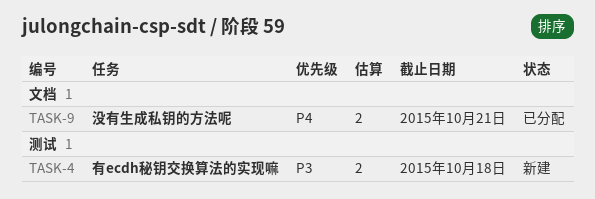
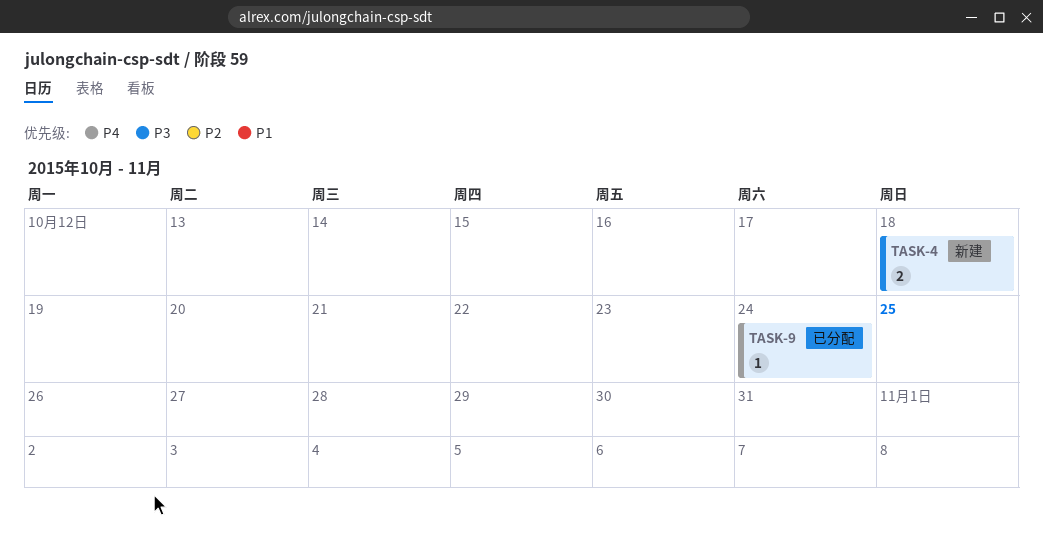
TASK-9, estimate: 2 -> 1
TASK-9, due: Oct 21 -> Oct 24

